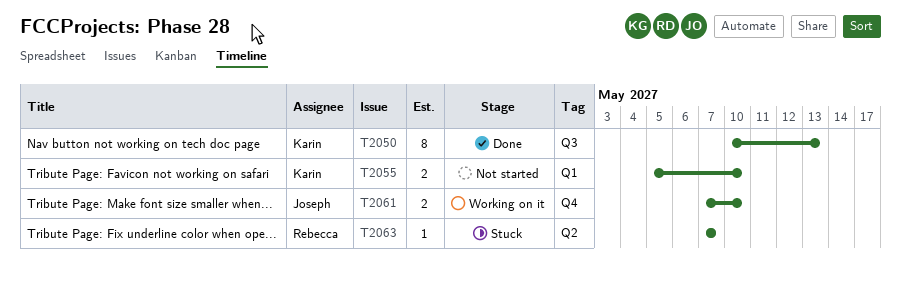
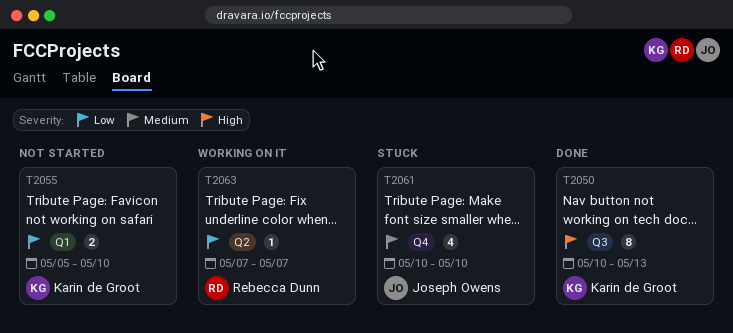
T2061, status: Working on it -> Stuck
T2061, estimate: 2 -> 4
T2061, start: May 7 -> May 10
T2063, status: Stuck -> Working on it

